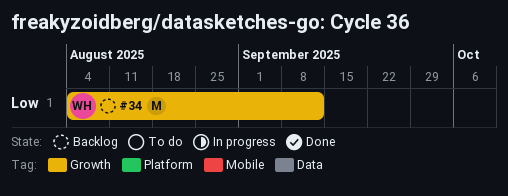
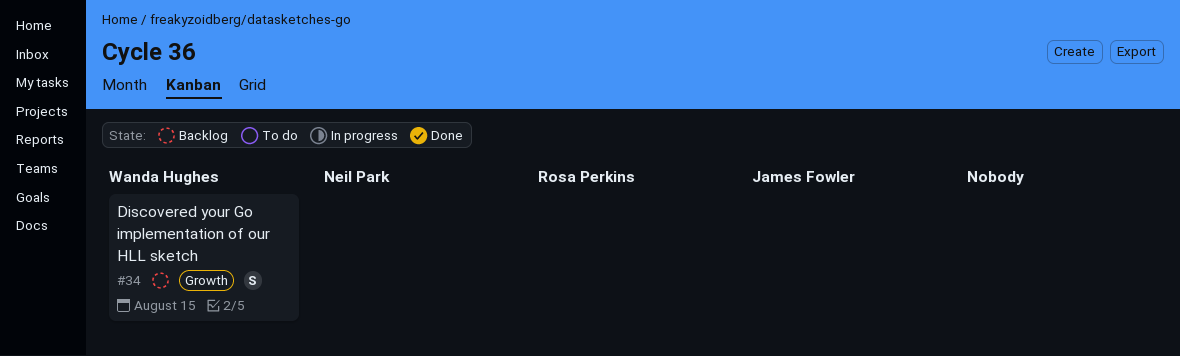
#34, estimate: M -> S
#34, due: Sep 12 -> Aug 15

